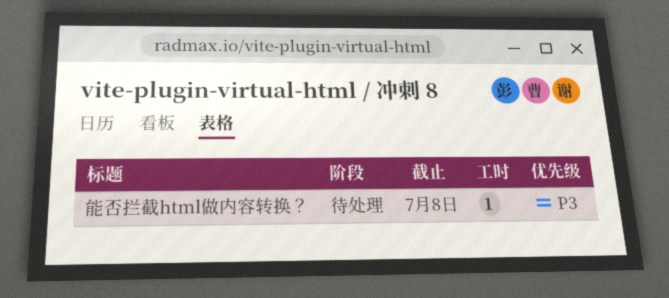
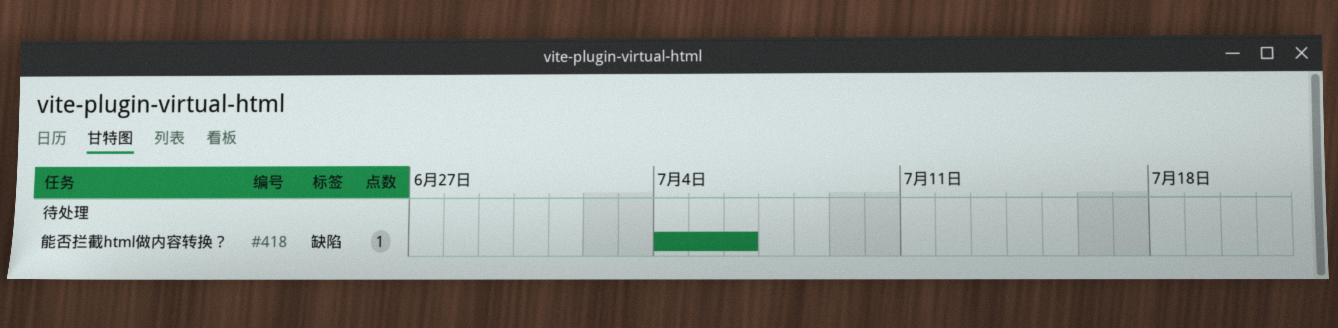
能否拦截html做内容转换？, due: Jul 8 -> Jul 6

